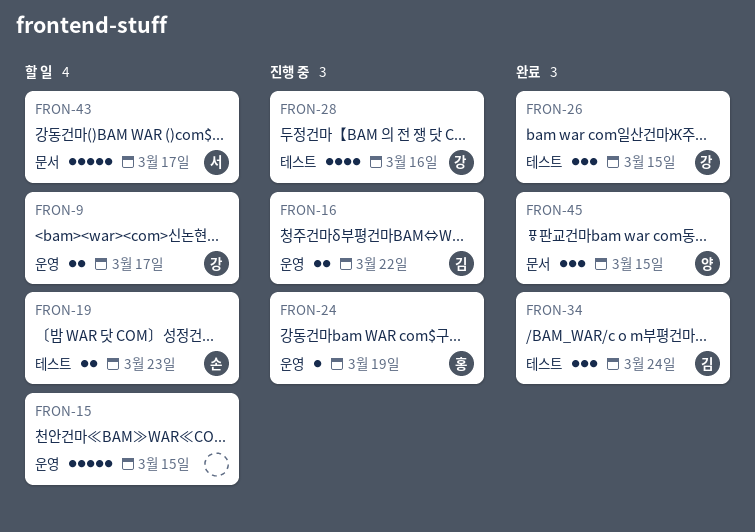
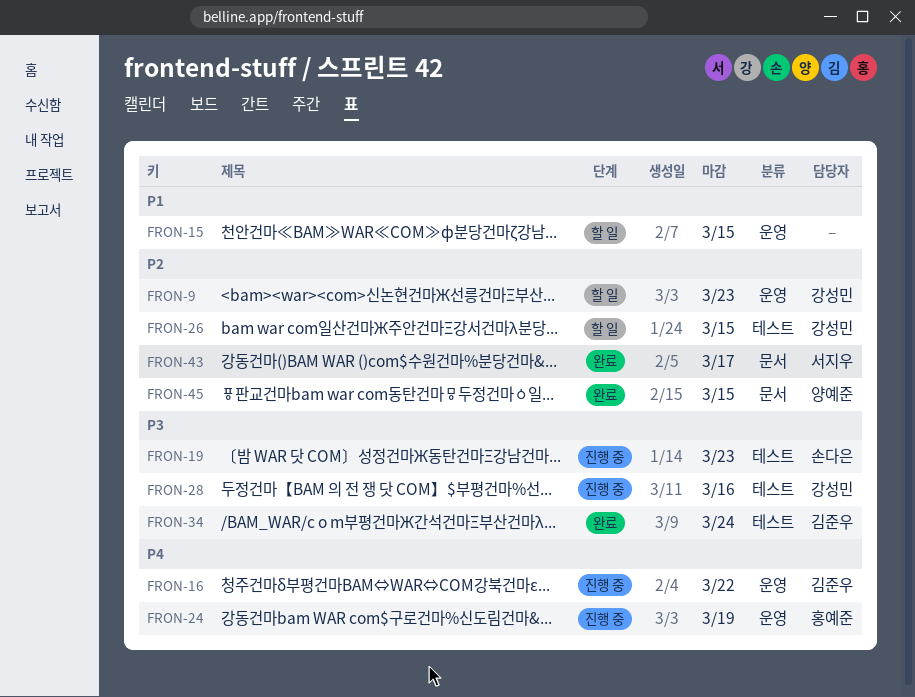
FRON-9, due: Mar 17 -> Mar 23
FRON-19, status: 할 일 -> 진행 중
FRON-26, status: 완료 -> 할 일
FRON-43, status: 할 일 -> 완료

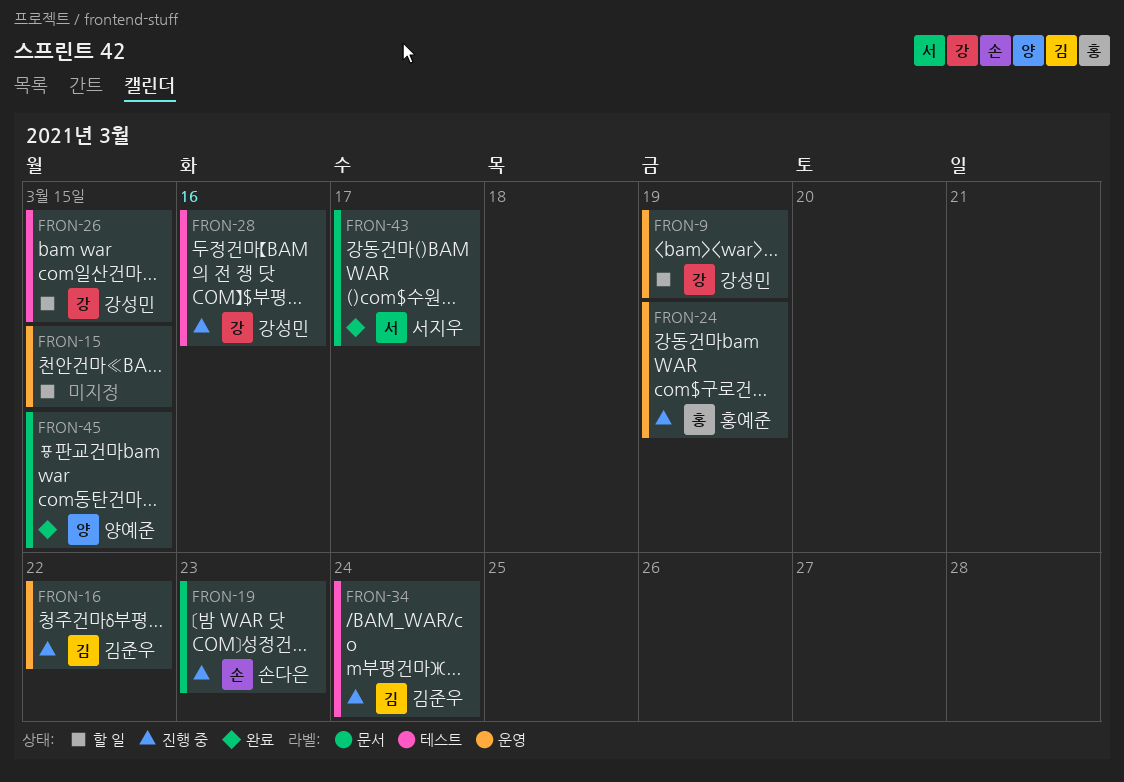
FRON-9, due: Mar 23 -> Mar 19
FRON-19, label: 테스트 -> 문서
FRON-34, status: 완료 -> 진행 중

